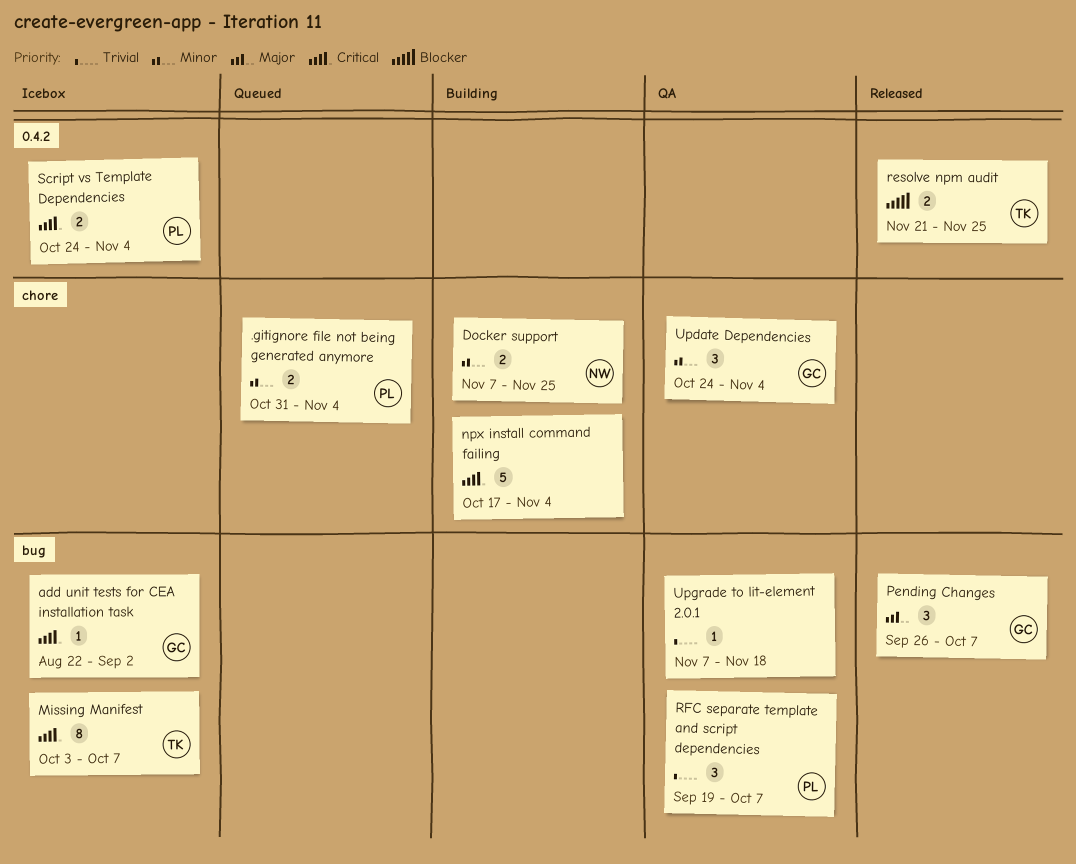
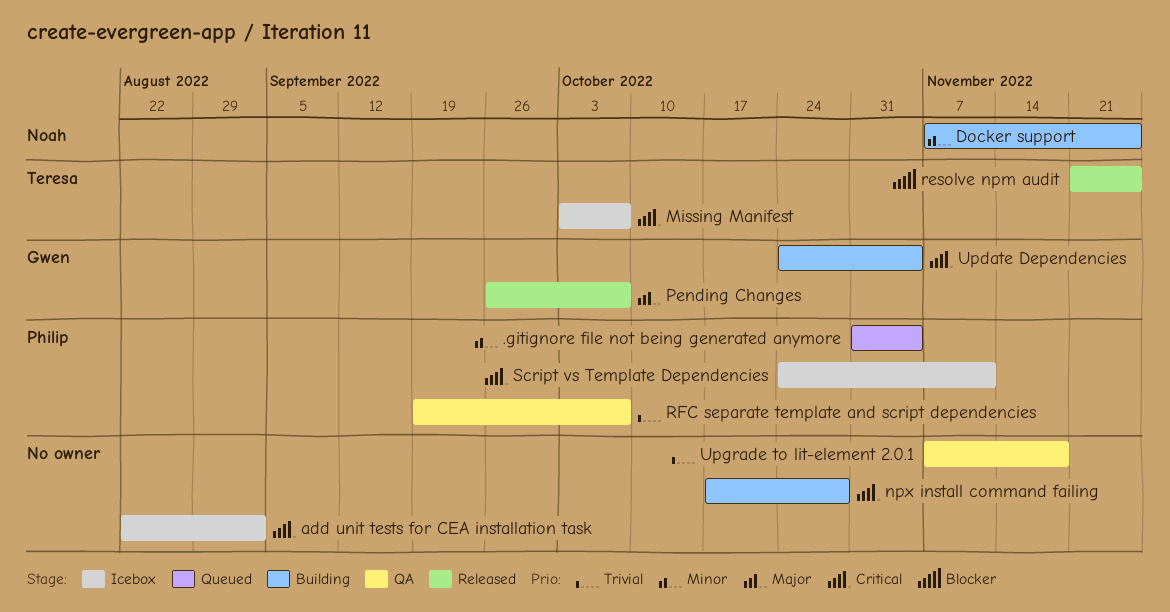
add unit tests for CEA installation task, owner: Gwen -> none
npx install command failing, due: Nov 4 -> Oct 28
Script vs Template Dependencies, due: Nov 4 -> Nov 11
Update Dependencies, status: QA -> Building
Update Dependencies, priority: Minor -> Critical

